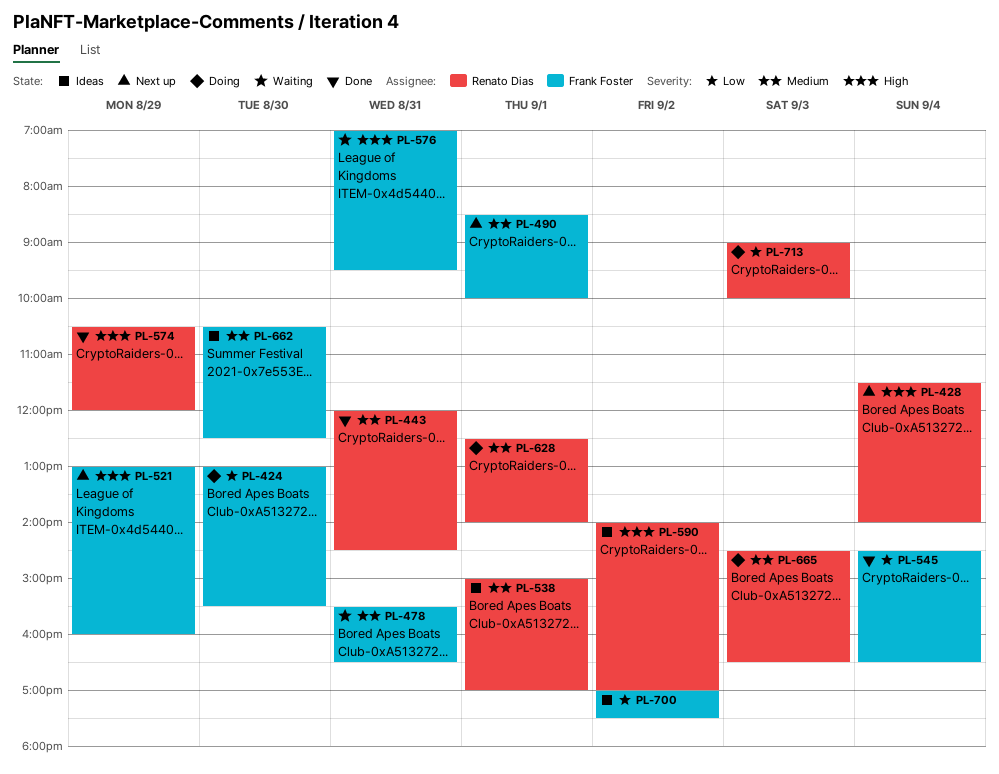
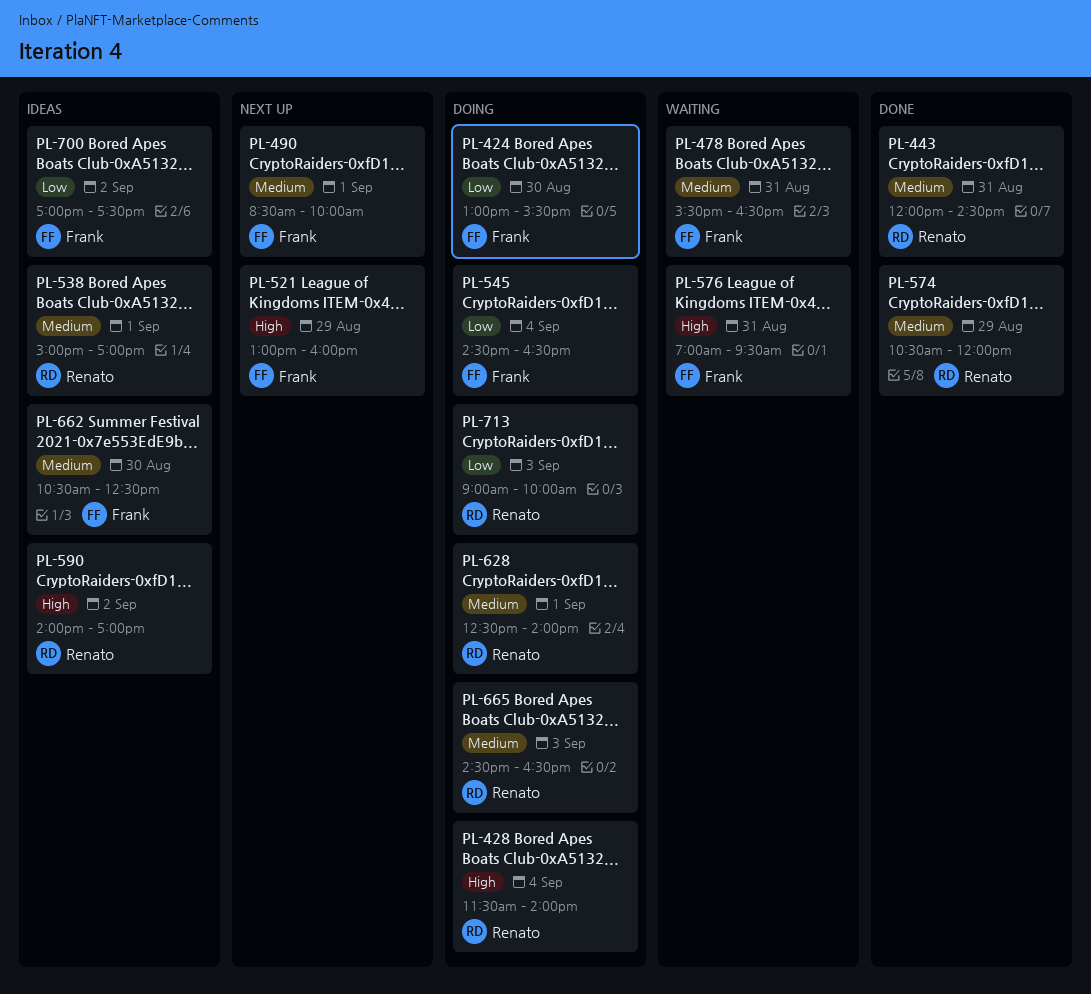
PL-428, status: Next up -> Doing
PL-545, status: Done -> Doing
PL-574, priority: High -> Medium

